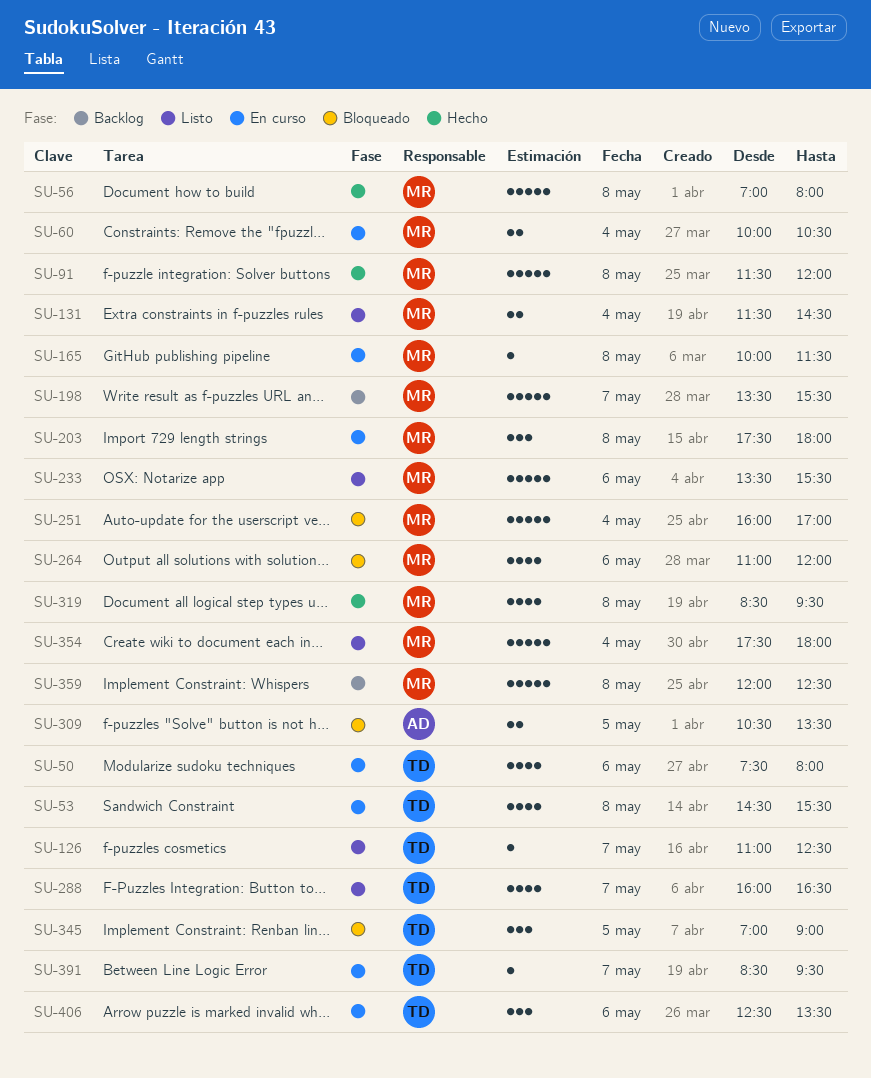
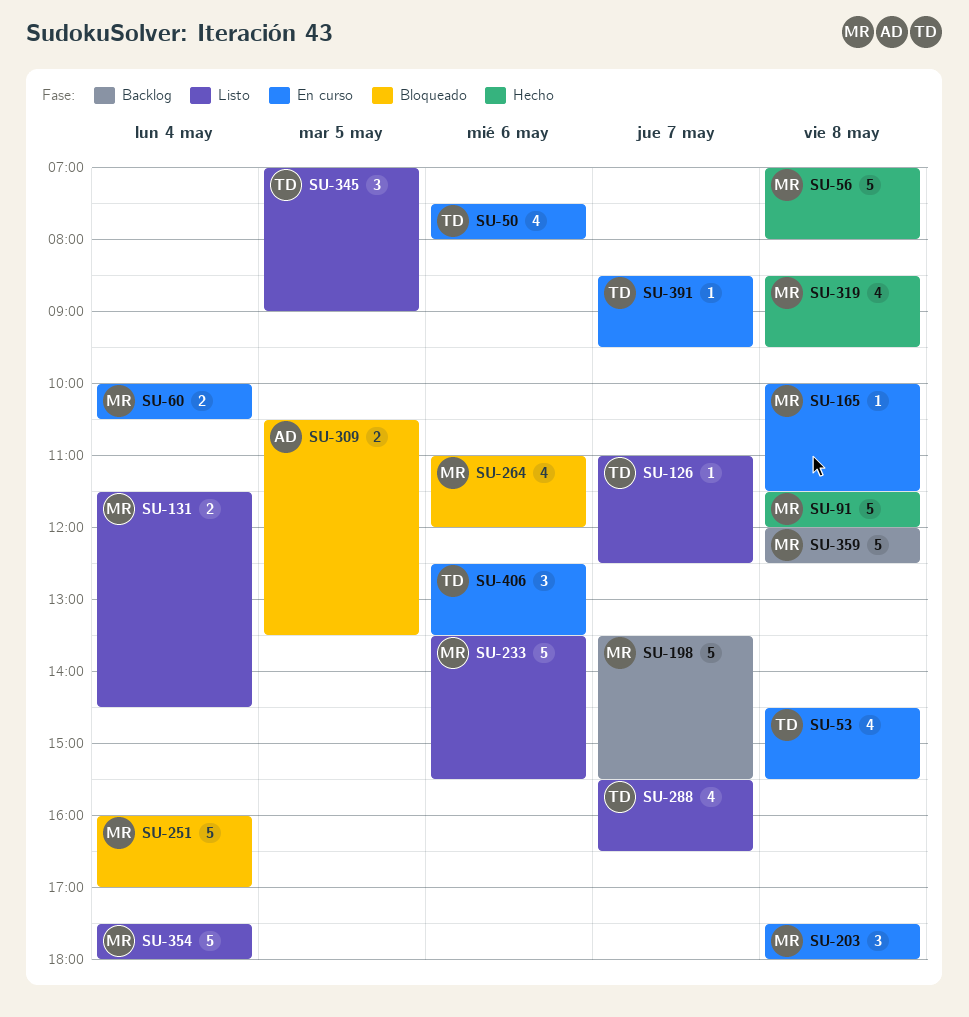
SU-288, begins: 16:00 -> 15:30
SU-345, status: Bloqueado -> Listo

